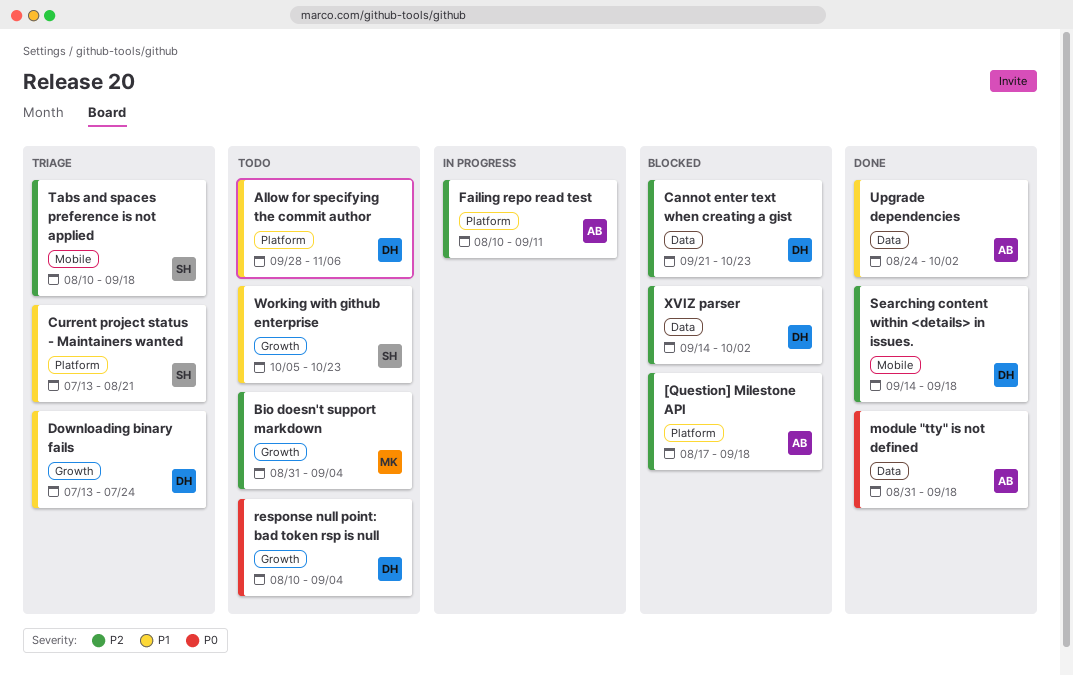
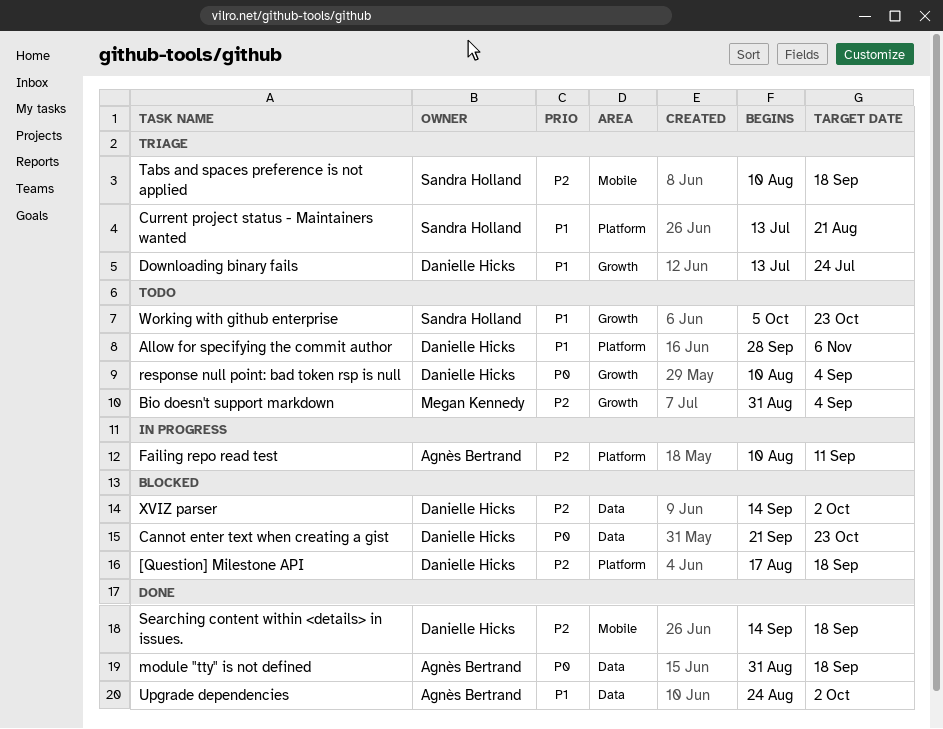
[Question] Milestone API, owner: Agnès Bertrand -> Danielle Hicks
Cannot enter text when creating a gist, priority: P2 -> P0

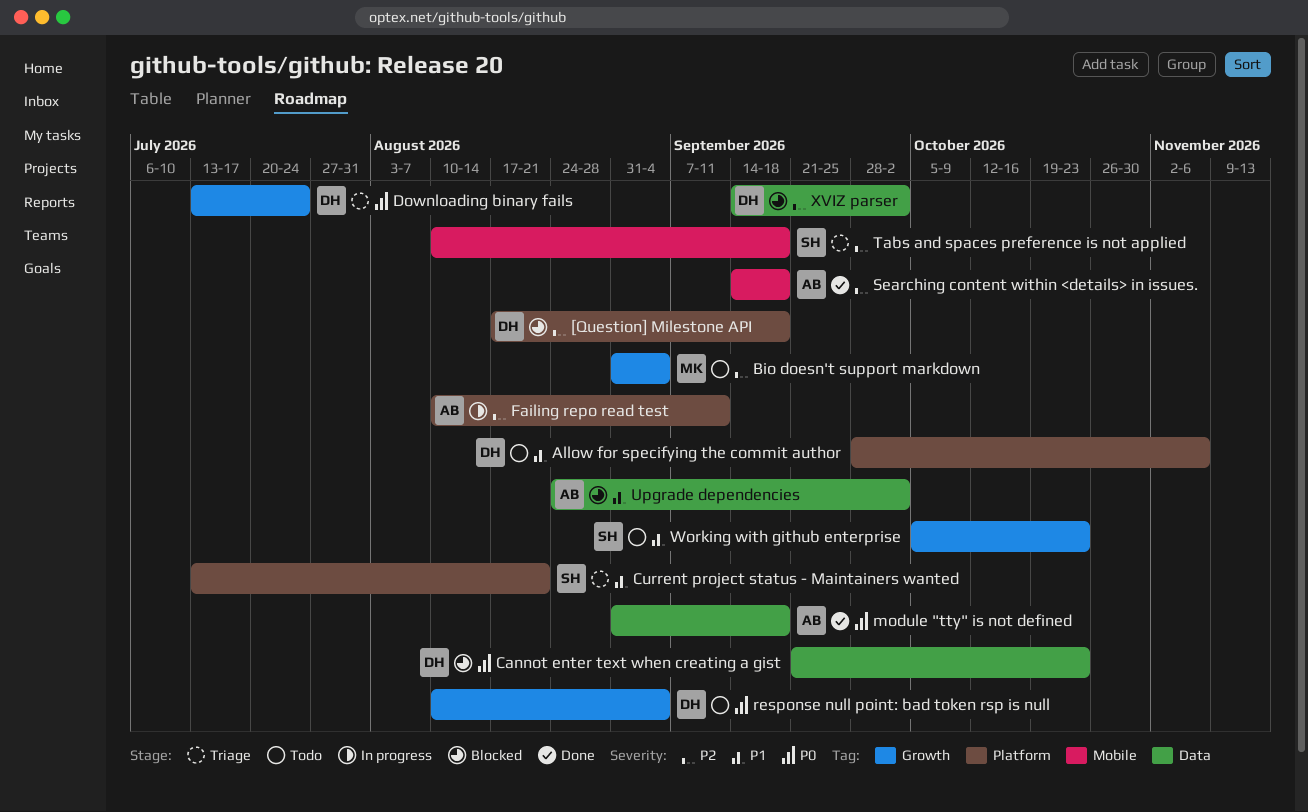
Downloading binary fails, priority: P1 -> P0
Searching content within <details> in issues., owner: Danielle Hicks -> Agnès Bertrand
Upgrade dependencies, status: Done -> Blocked

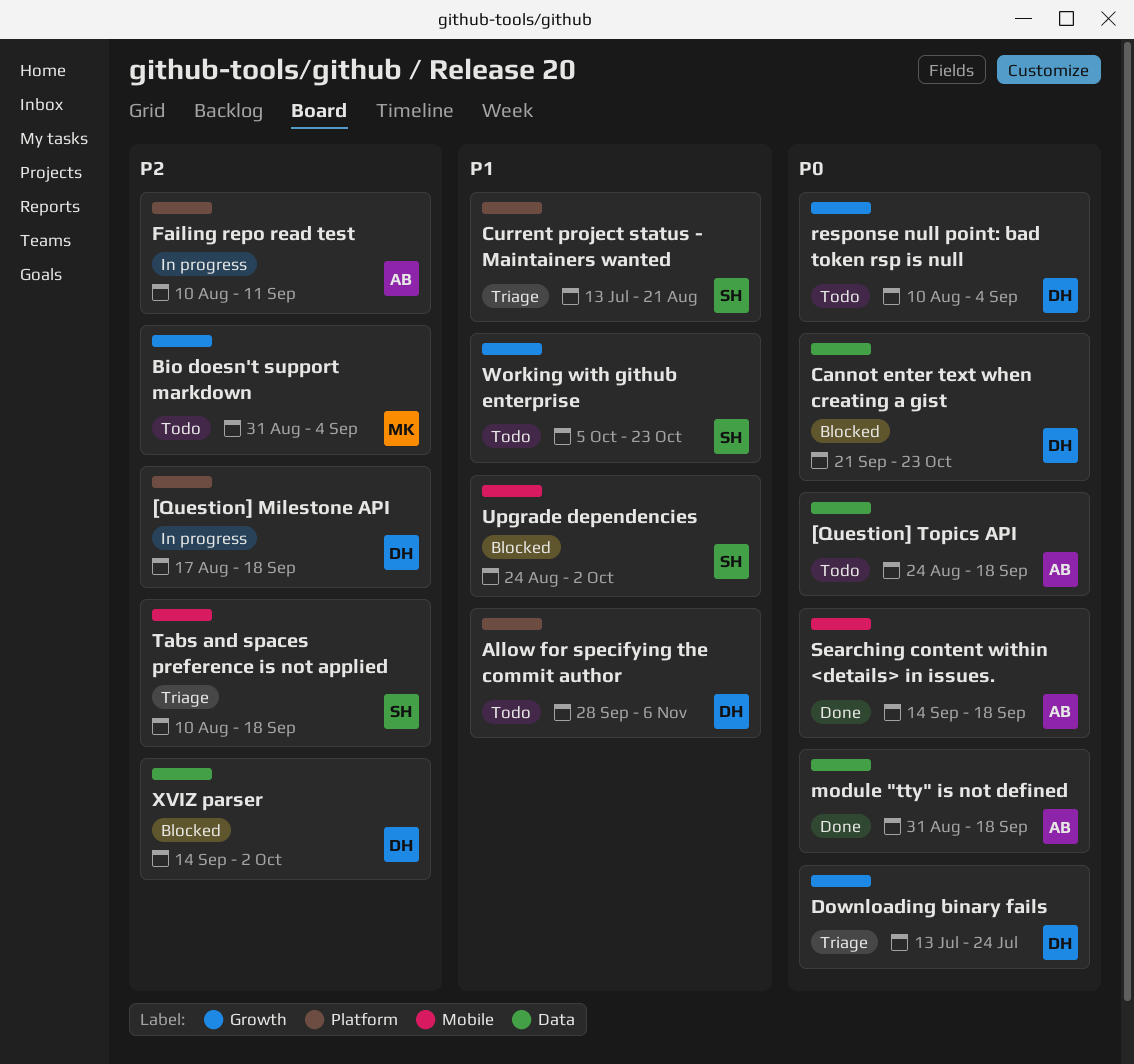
[Question] Milestone API, status: Blocked -> In progress
[Question] Topics API: none -> present
Searching content within <details> in issues., priority: P2 -> P0
Upgrade dependencies, owner: AB -> SH
Upgrade dependencies, label: Data -> Mobile

